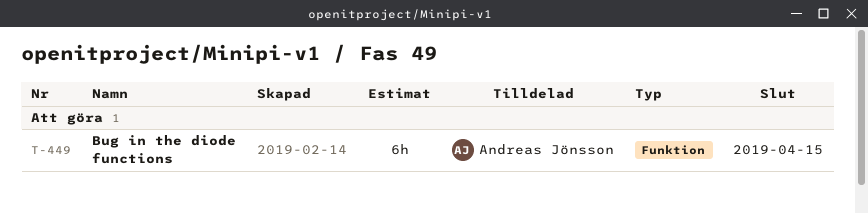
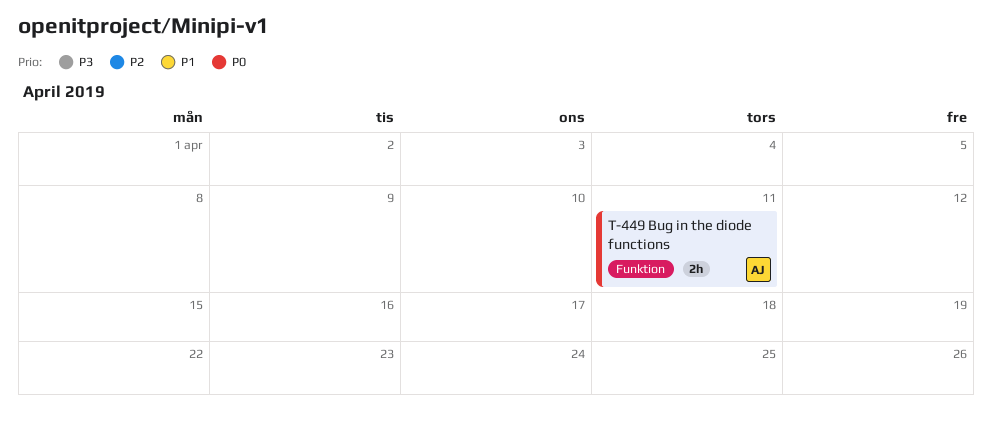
T-449, estimate: 6h -> 2h
T-449, due: Apr 15 -> Apr 11

